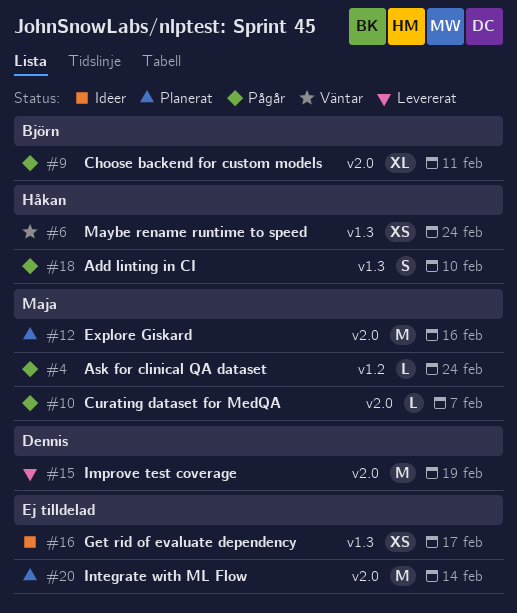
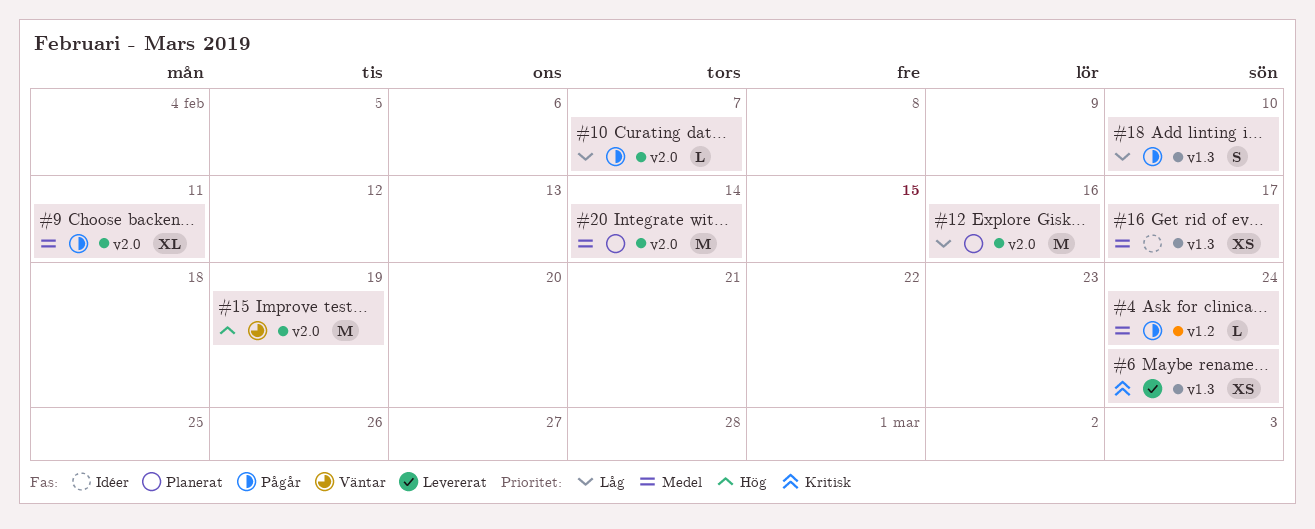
#6, status: Väntar -> Levererat
#15, status: Levererat -> Väntar

